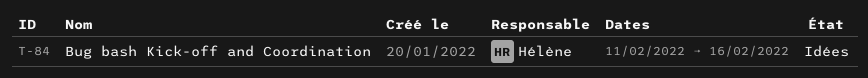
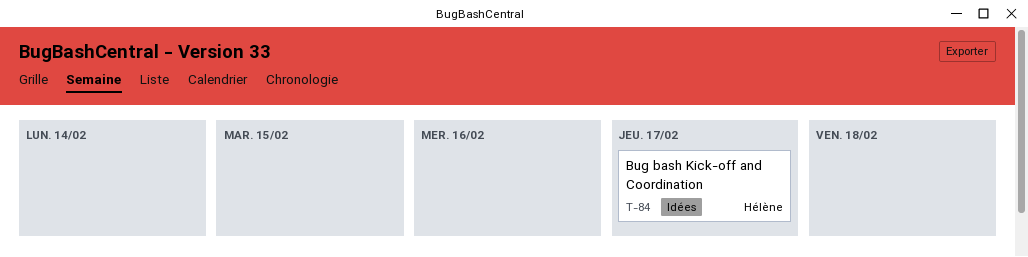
T-84, due: Feb 16 -> Feb 17

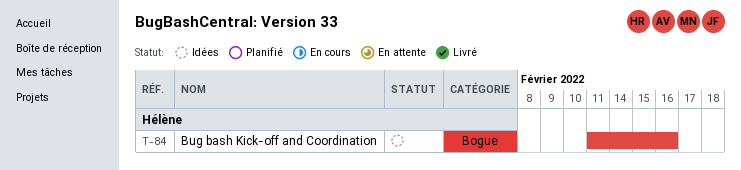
T-84, due: Feb 17 -> Feb 16

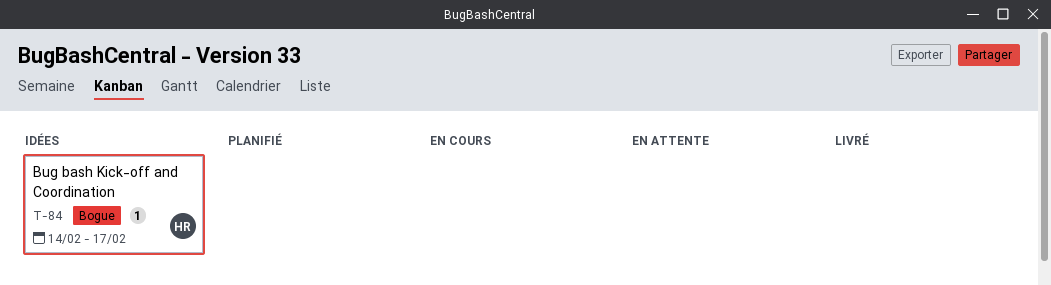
T-84, start: Feb 11 -> Feb 14
T-84, due: Feb 16 -> Feb 17

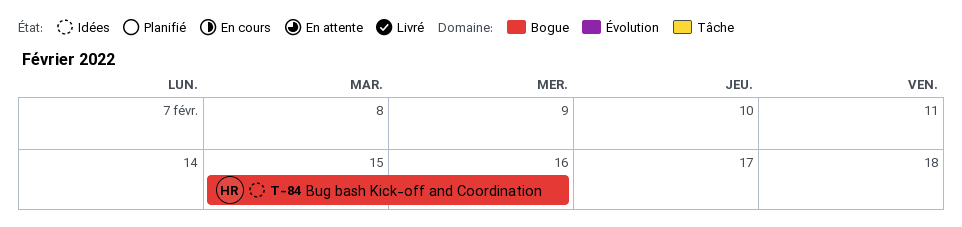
T-84, start: Feb 14 -> Feb 15
T-84, due: Feb 17 -> Feb 16

